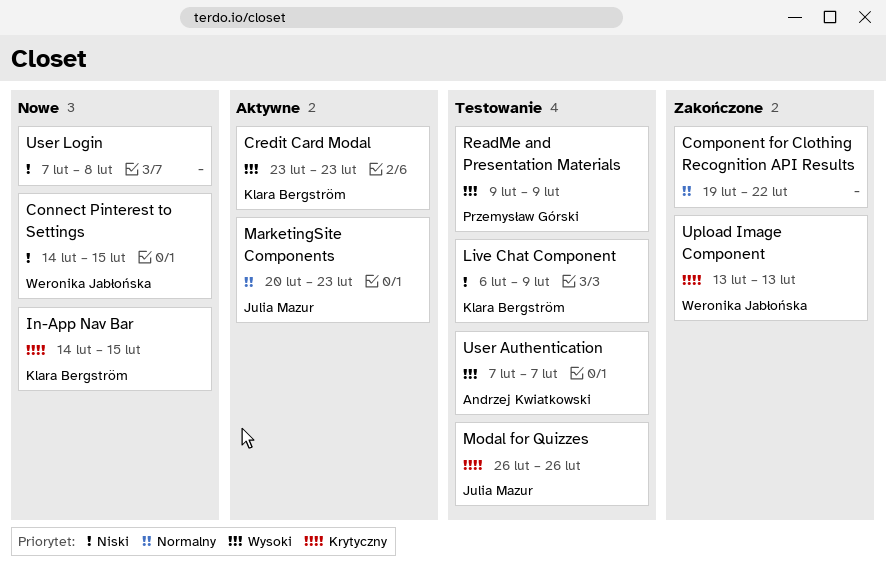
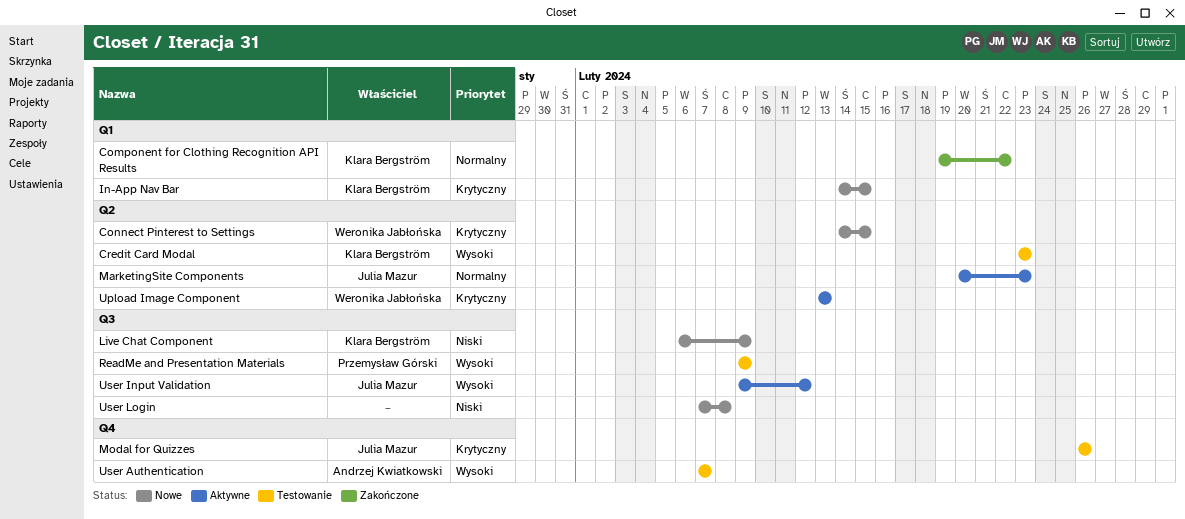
Component for Clothing Recognition API Results, owner: none -> Klara Bergström
Connect Pinterest to Settings, priority: Niski -> Krytyczny
Credit Card Modal, status: Aktywne -> Testowanie
Live Chat Component, status: Testowanie -> Nowe
Upload Image Component, status: Zakończone -> Aktywne
User Input Validation: none -> present

